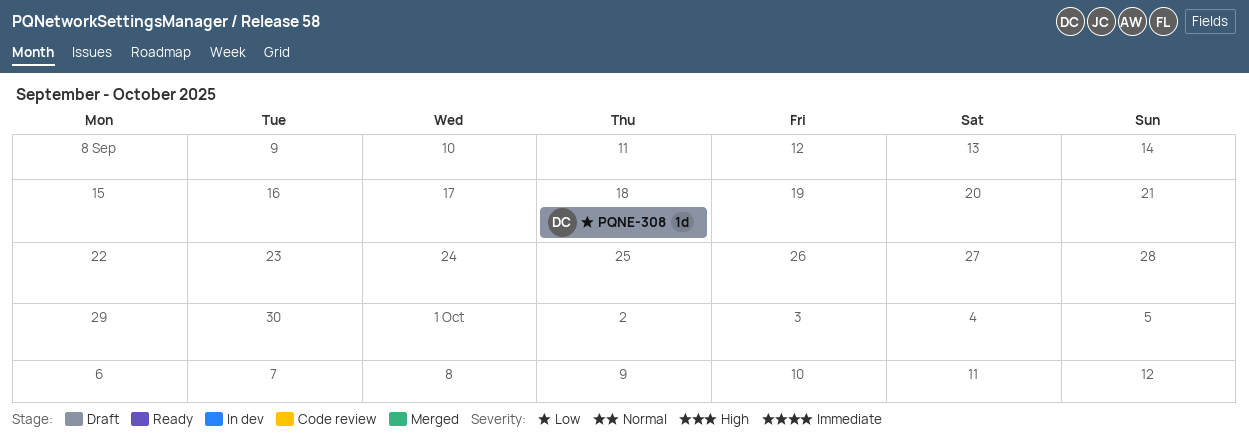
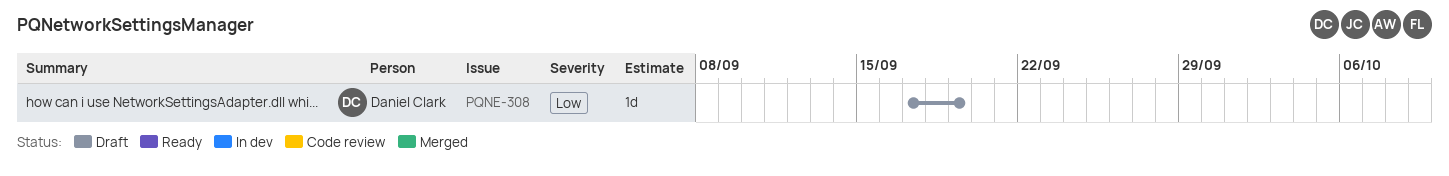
PQNE-308, start: Sep 18 -> Sep 17
PQNE-308, due: Sep 18 -> Sep 19

